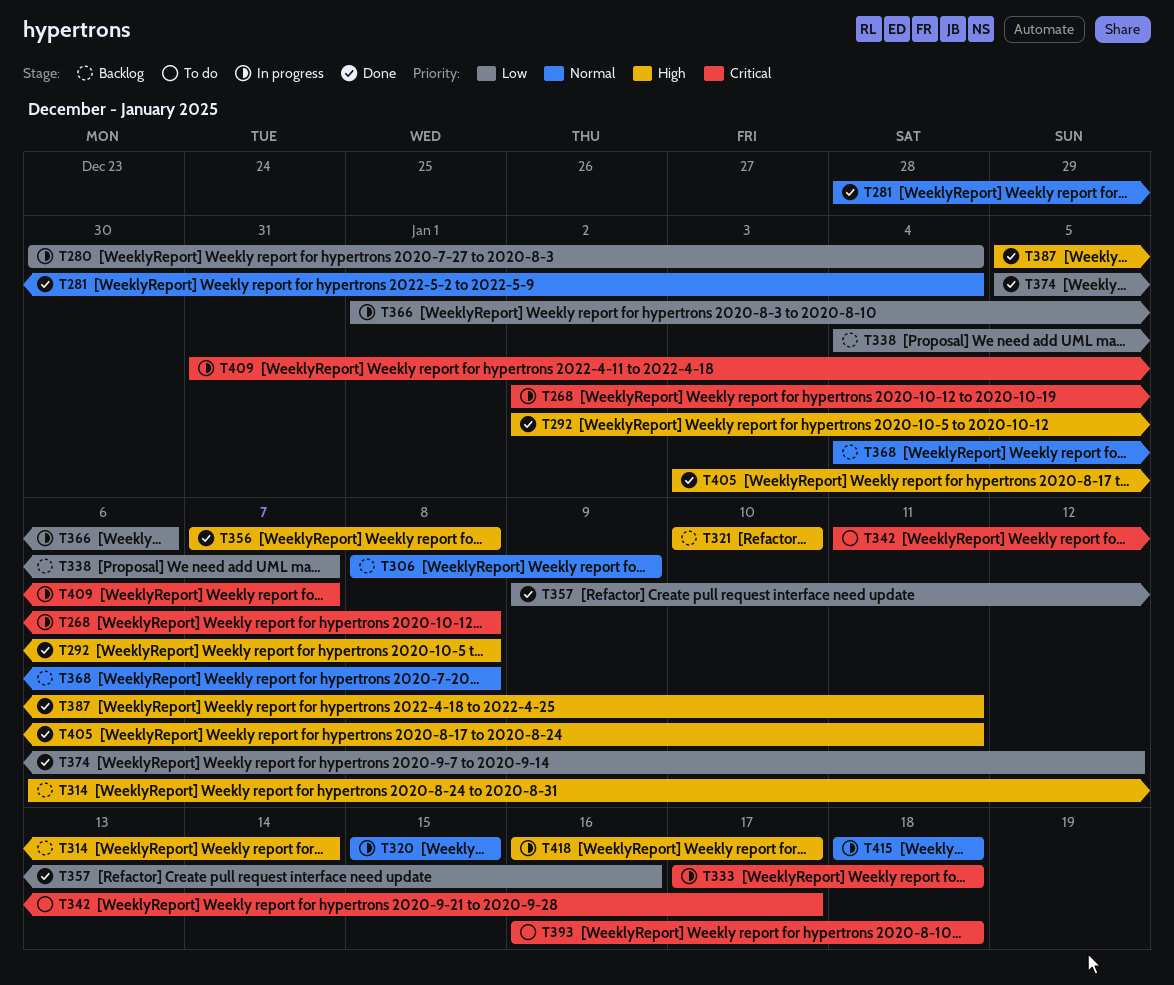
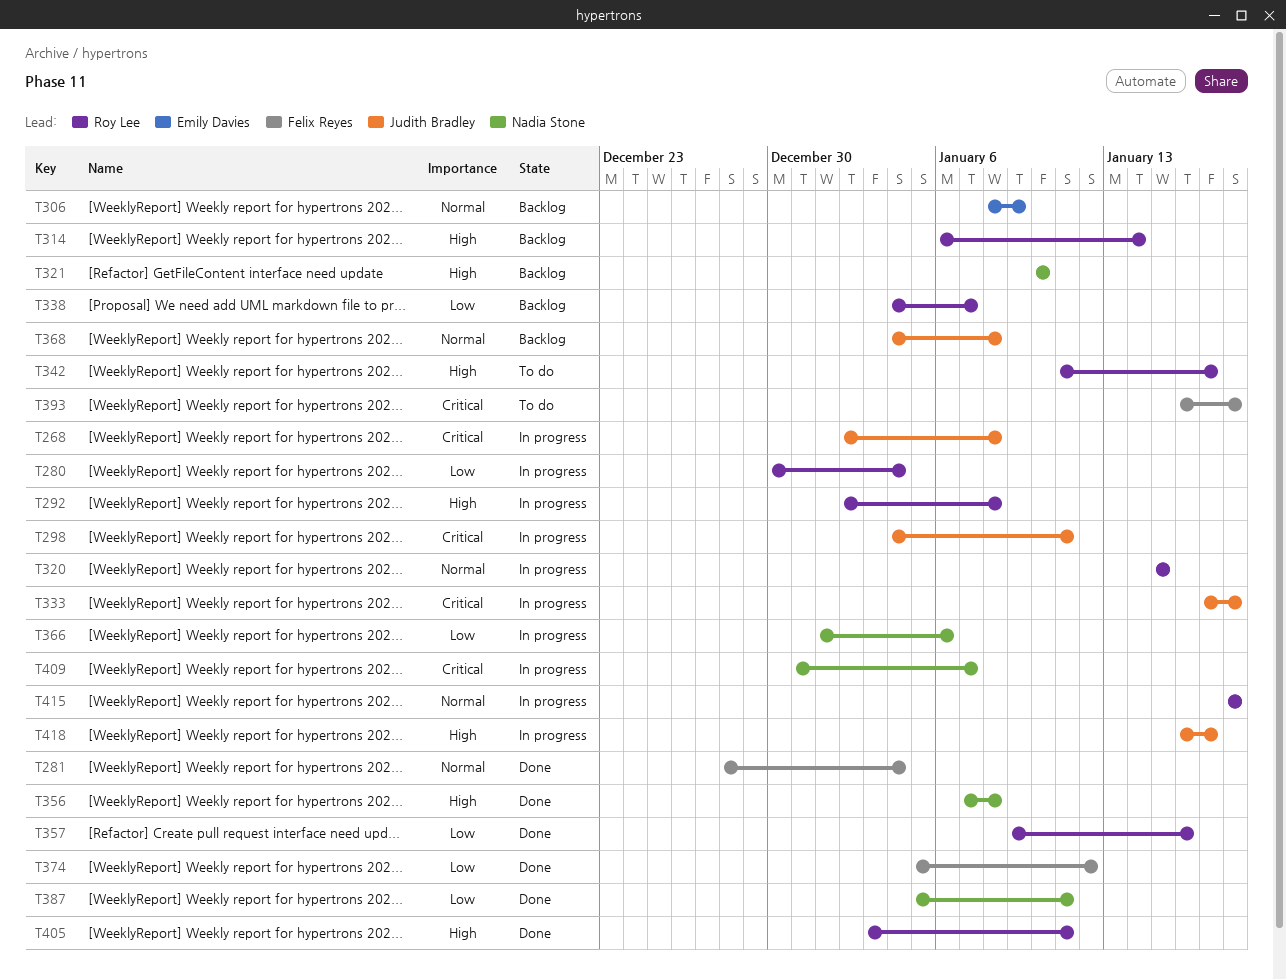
T292, status: Done -> In progress
T298: none -> present
T342, priority: Critical -> High
T387, priority: High -> Low

